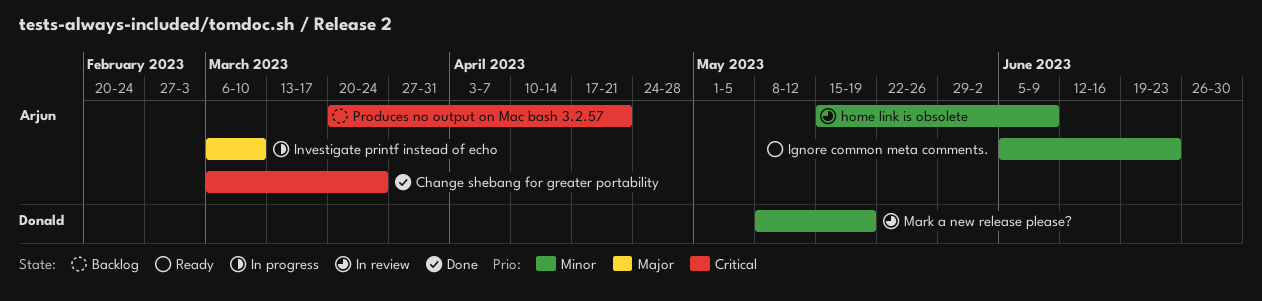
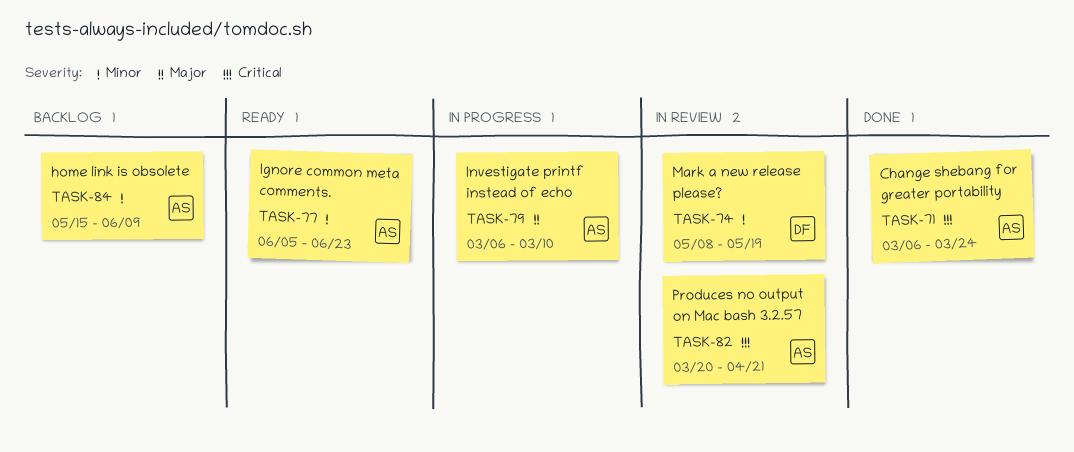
home link is obsolete, status: In review -> Backlog
Produces no output on Mac bash 3.2.57, status: Backlog -> In review

